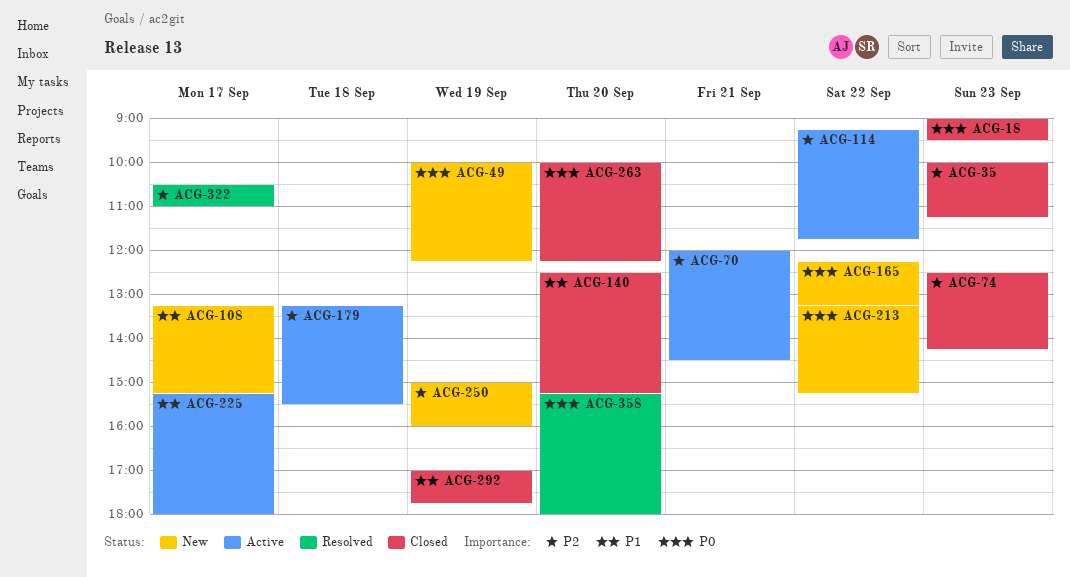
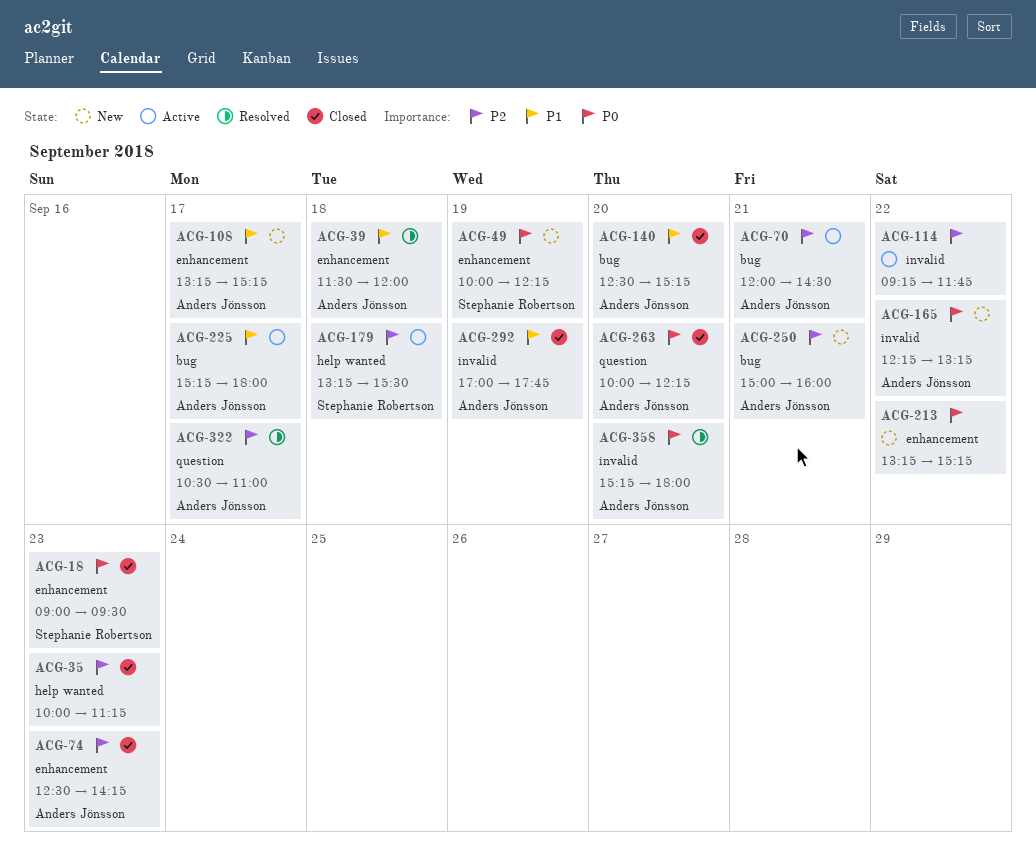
ACG-39: none -> present
ACG-250, day: Sep 19 -> Sep 21

